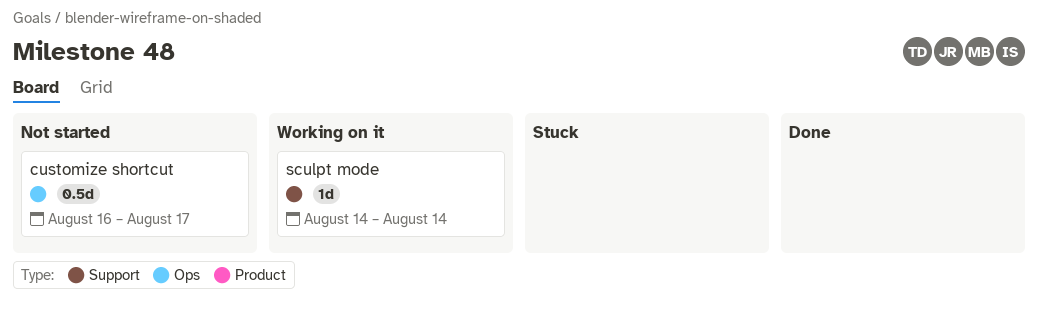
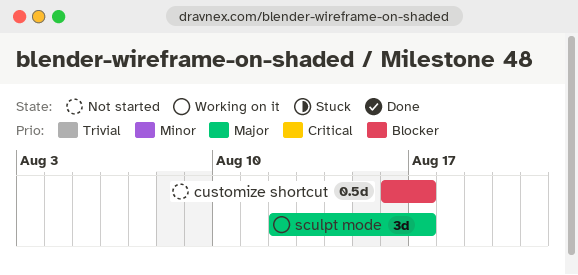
sculpt mode, estimate: 1d -> 3d
sculpt mode, start: Aug 14 -> Aug 12
sculpt mode, due: Aug 14 -> Aug 17

